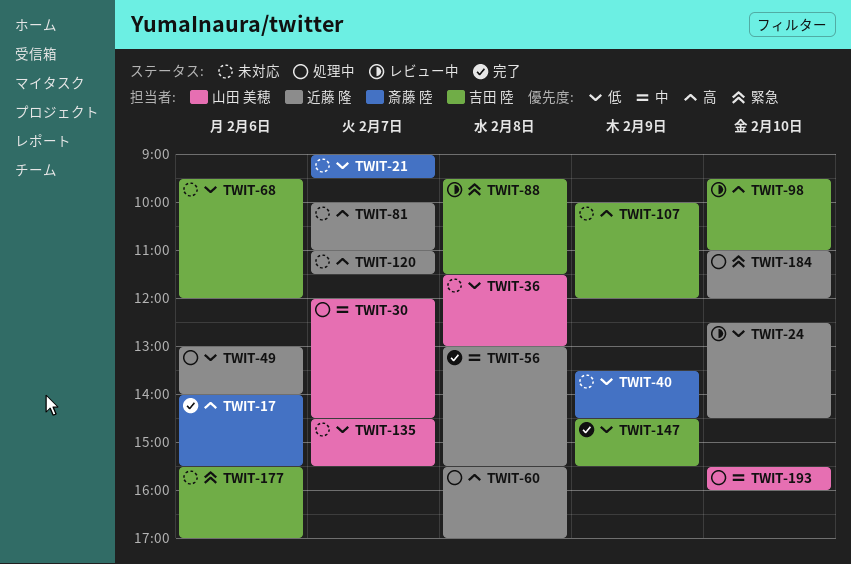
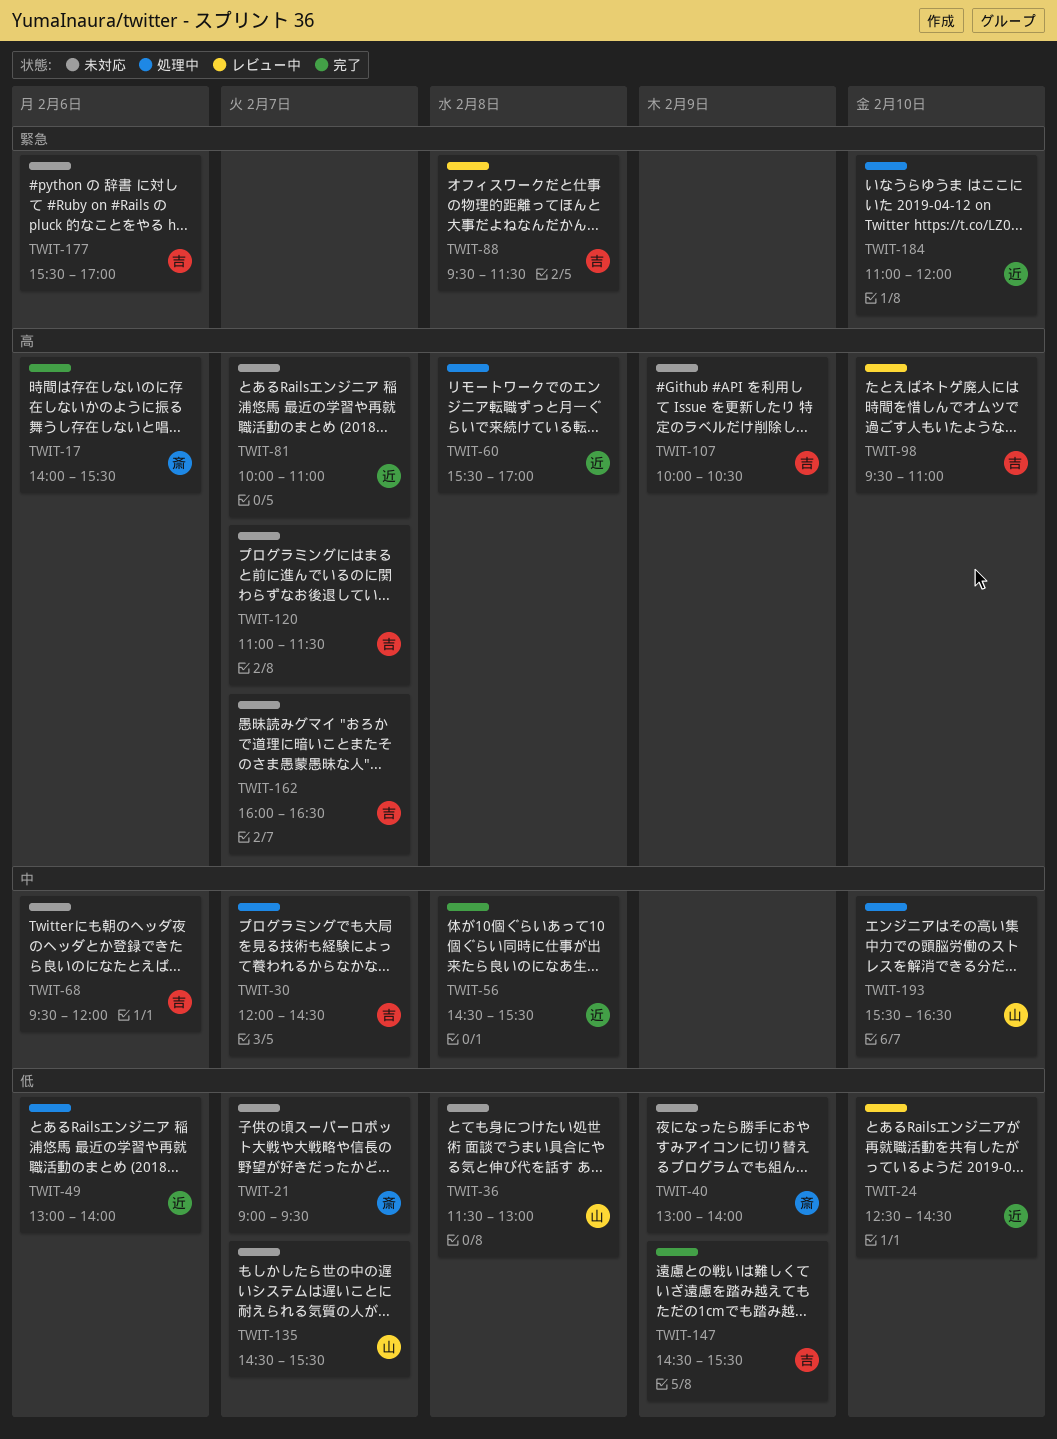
TWIT-30, owner: 山田 美穂 -> 吉田 陸
TWIT-40, begins: 13:30 -> 13:00
TWIT-40, ends: 14:30 -> 14:00
TWIT-56, begins: 13:00 -> 14:30
TWIT-68, priority: 低 -> 中
TWIT-107, ends: 12:00 -> 10:30
TWIT-120, owner: 近藤 隆 -> 吉田 陸
TWIT-162: none -> present
TWIT-193, ends: 16:00 -> 16:30

